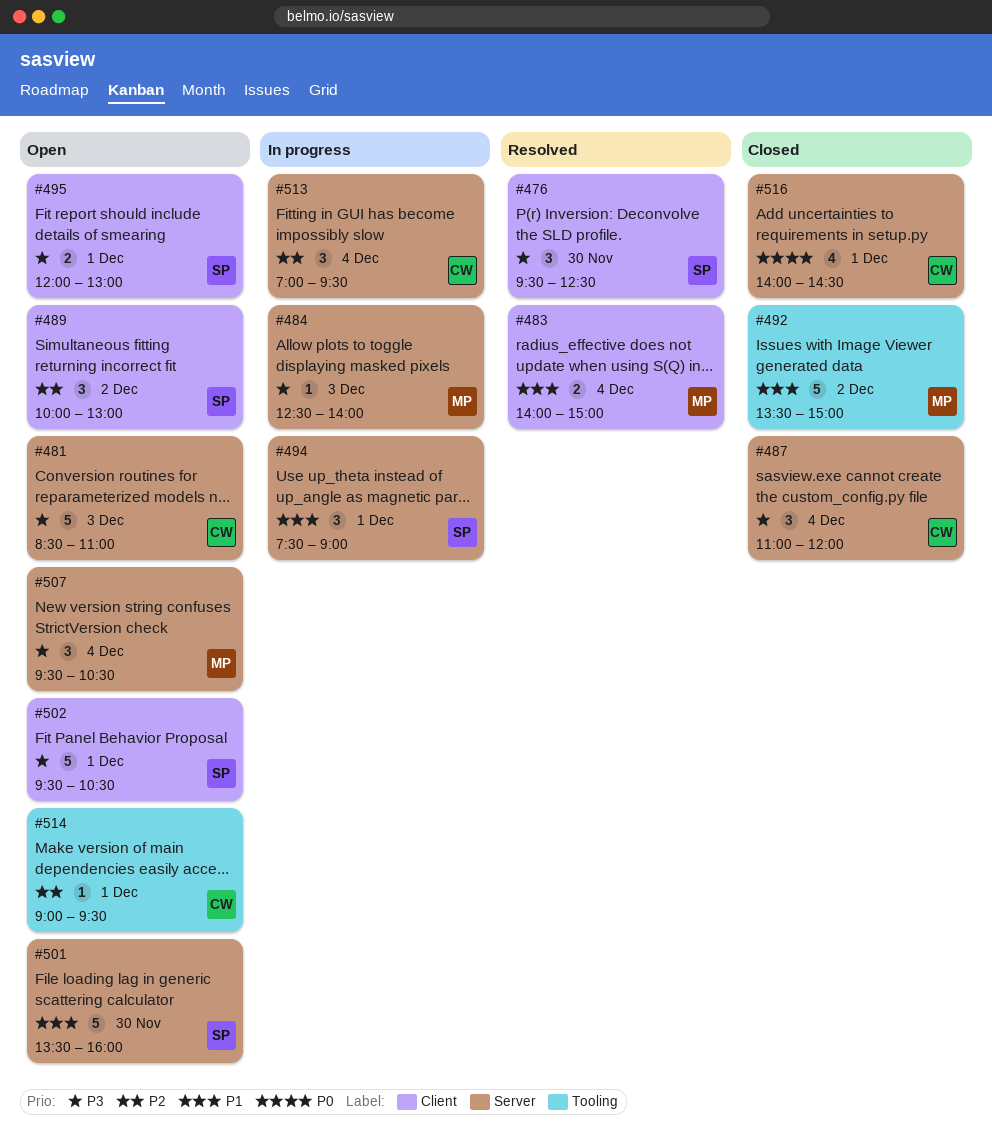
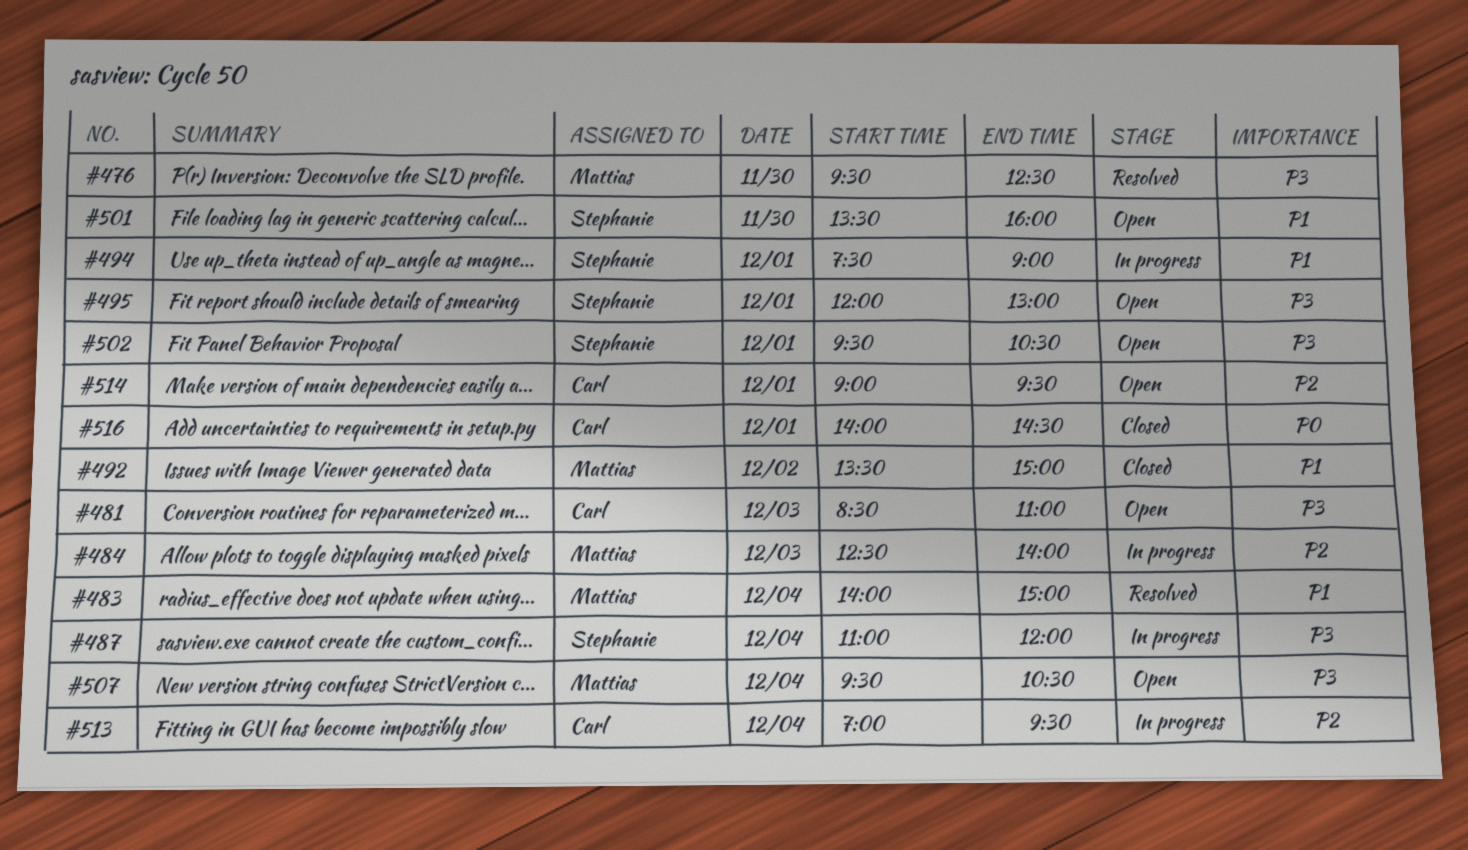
#476, owner: Stephanie -> Mattias
#484, priority: P3 -> P2
#487, status: Closed -> In progress
#487, owner: Carl -> Stephanie
#489: present -> none

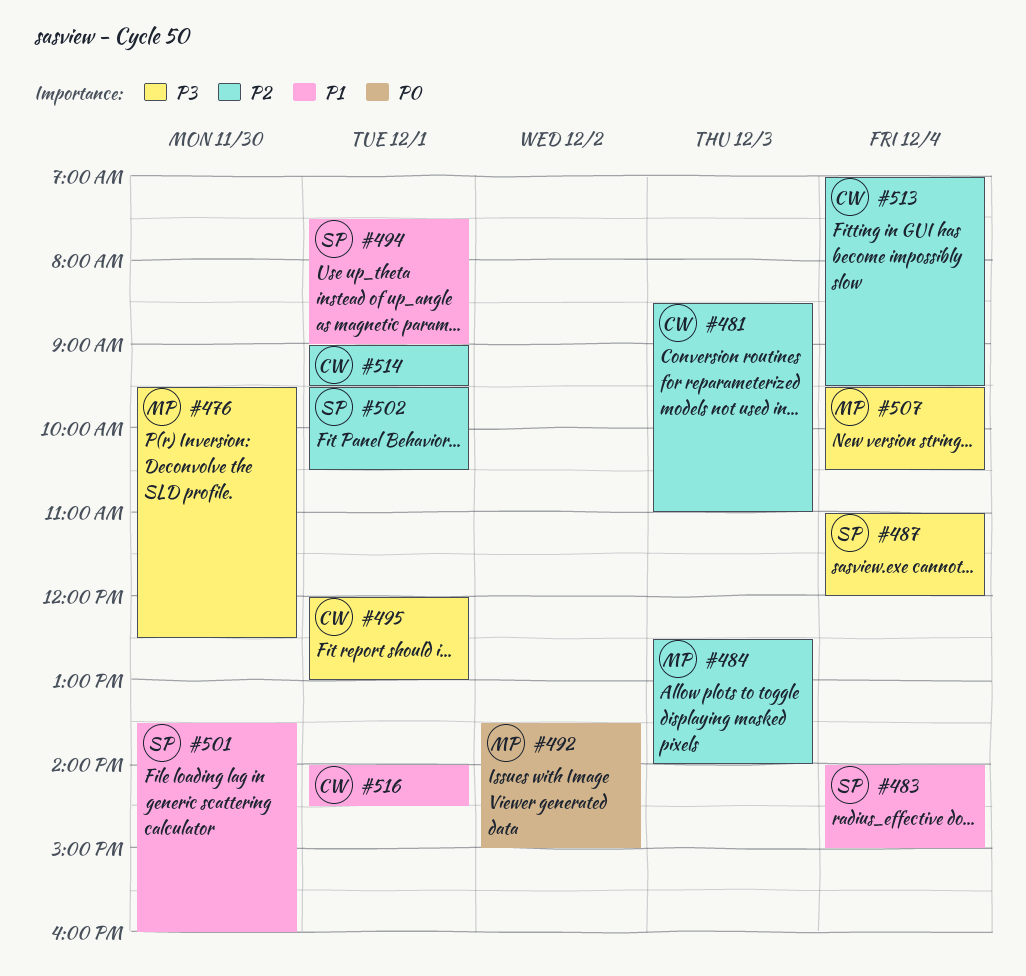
#481, priority: P3 -> P2
#483, owner: Mattias -> Stephanie
#492, priority: P1 -> P0
#495, owner: Stephanie -> Carl
#502, priority: P3 -> P2
#516, priority: P0 -> P1

